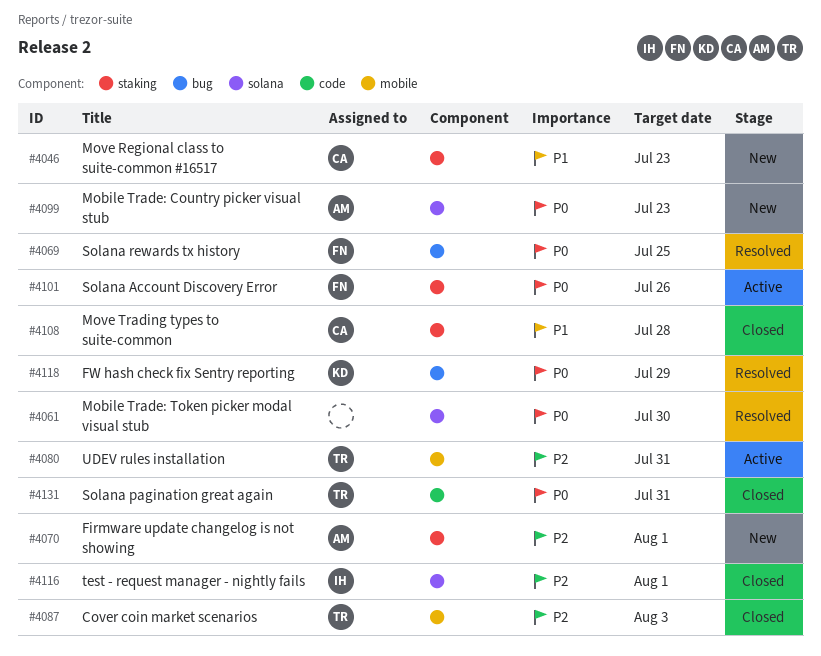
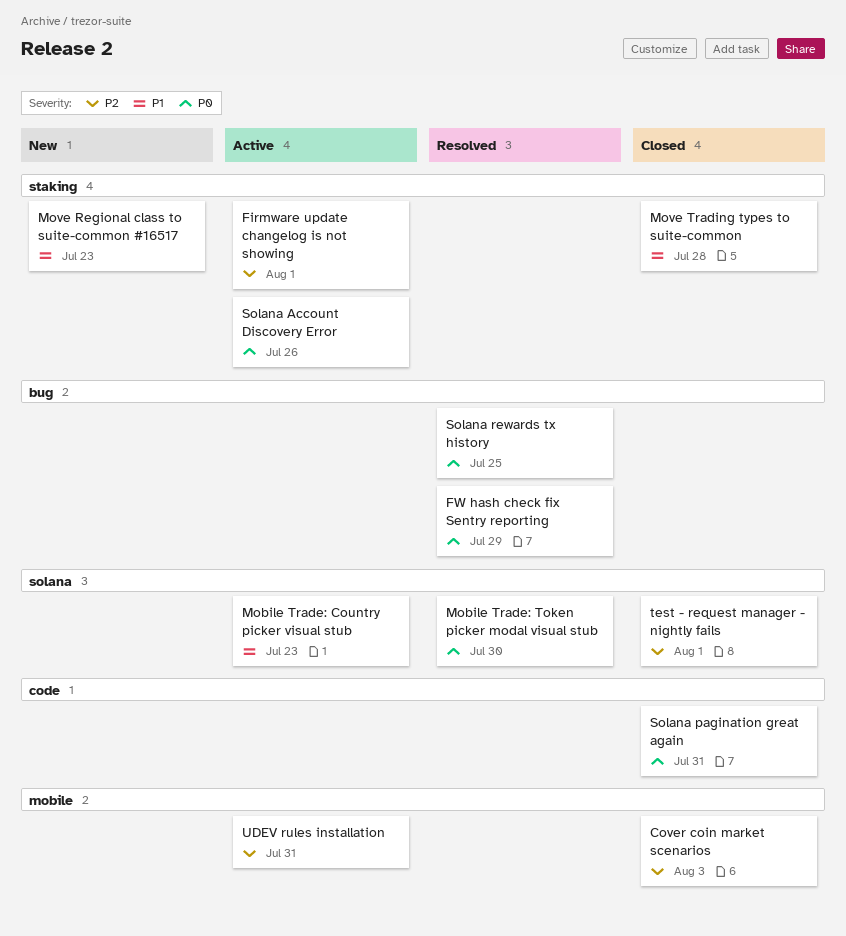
Firmware update changelog is not showing, status: New -> Active
Mobile Trade: Country picker visual stub, status: New -> Active
Mobile Trade: Country picker visual stub, priority: P0 -> P1

